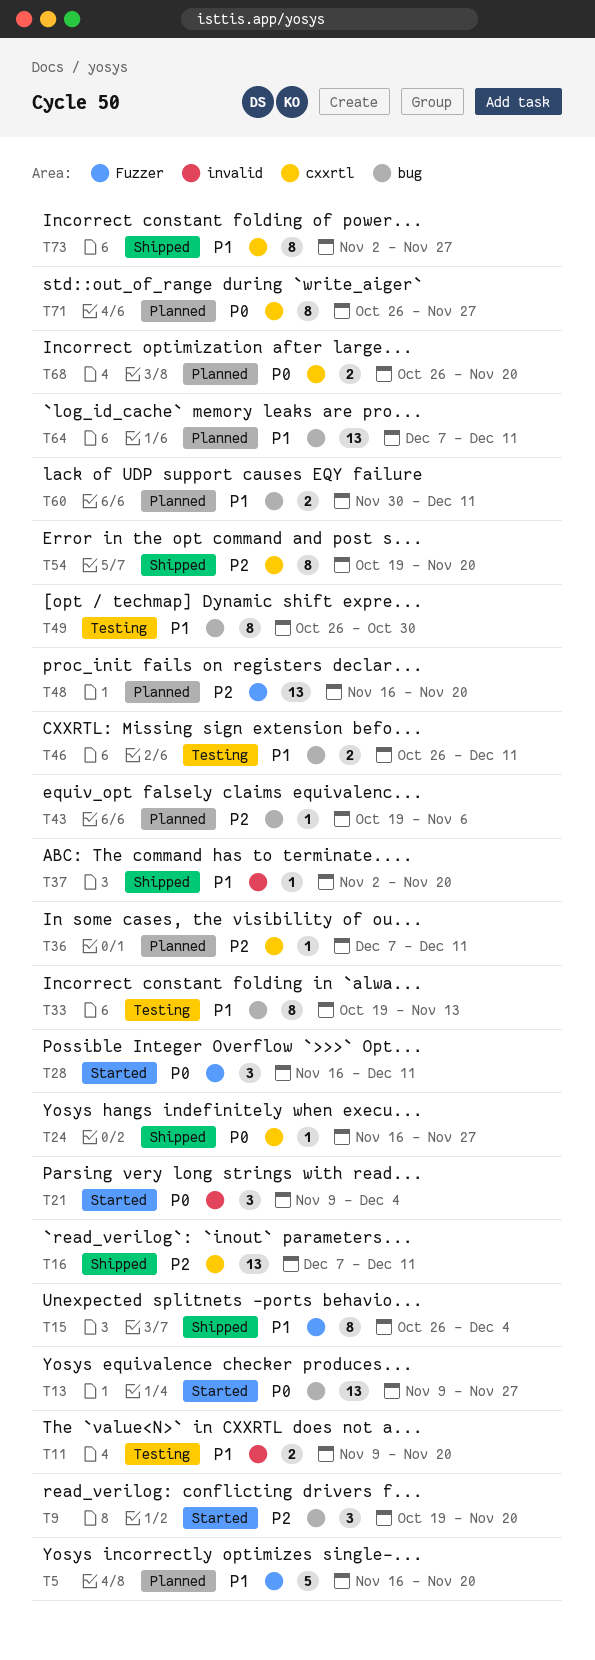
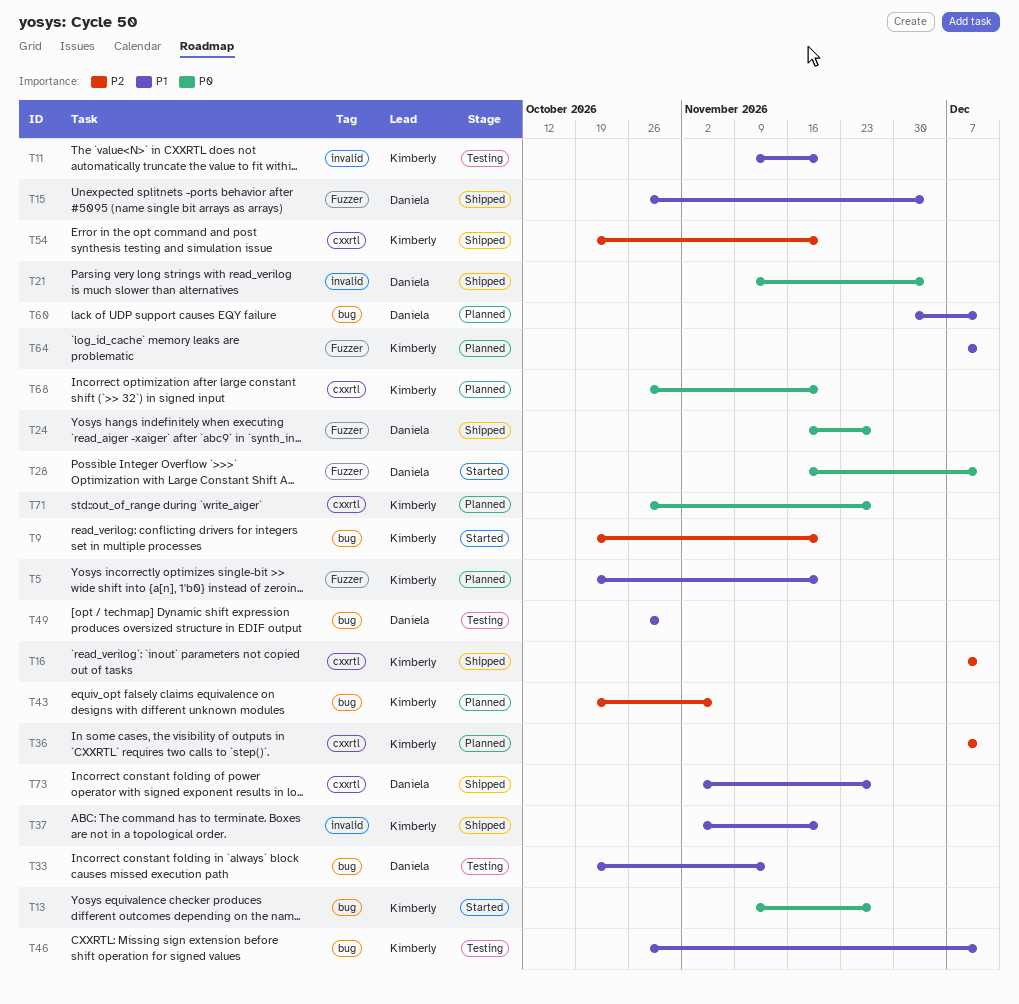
T5, start: Nov 16 -> Oct 19
T21, status: Started -> Shipped
T24, label: cxxrtl -> Fuzzer
T48: present -> none
T64, label: bug -> Fuzzer

